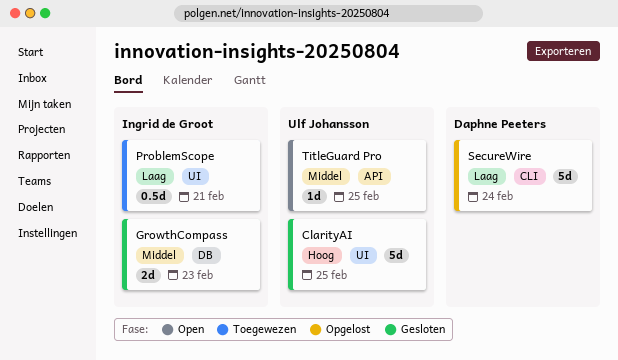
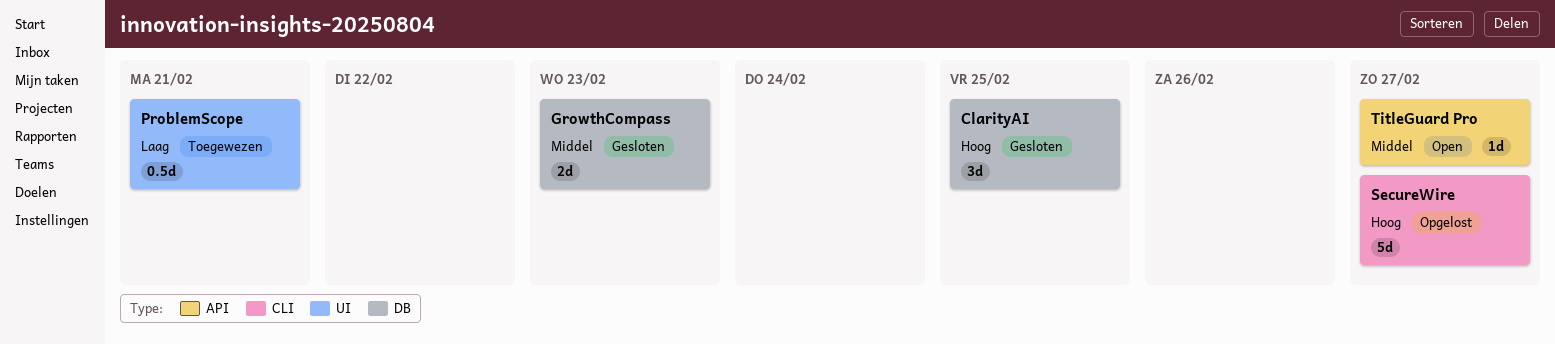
ClarityAI, label: UI -> DB
ClarityAI, estimate: 5d -> 3d
SecureWire, priority: Laag -> Hoog
SecureWire, due: Feb 24 -> Feb 27
TitleGuard Pro, due: Feb 25 -> Feb 27

